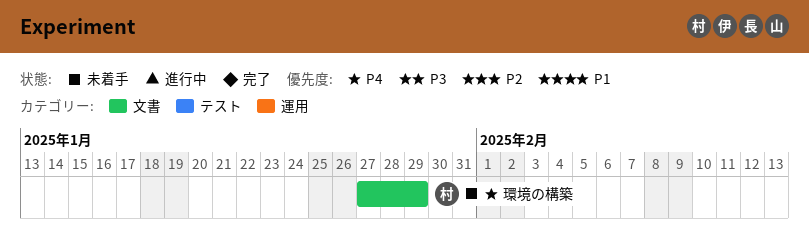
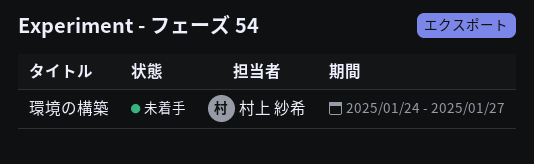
環境の構築, start: Jan 27 -> Jan 24
環境の構築, due: Jan 29 -> Jan 27

